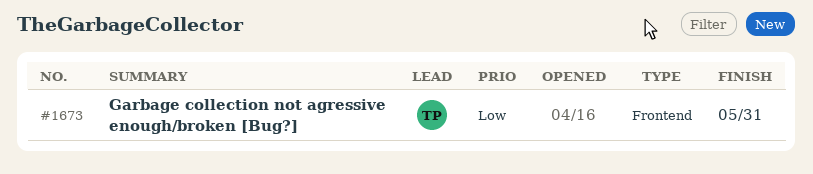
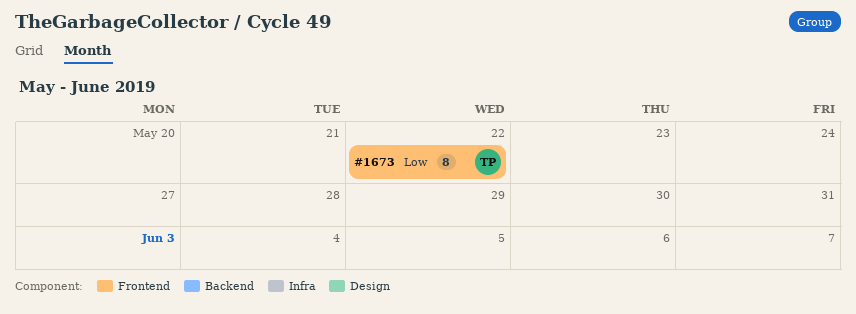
#1673, due: May 31 -> May 22

